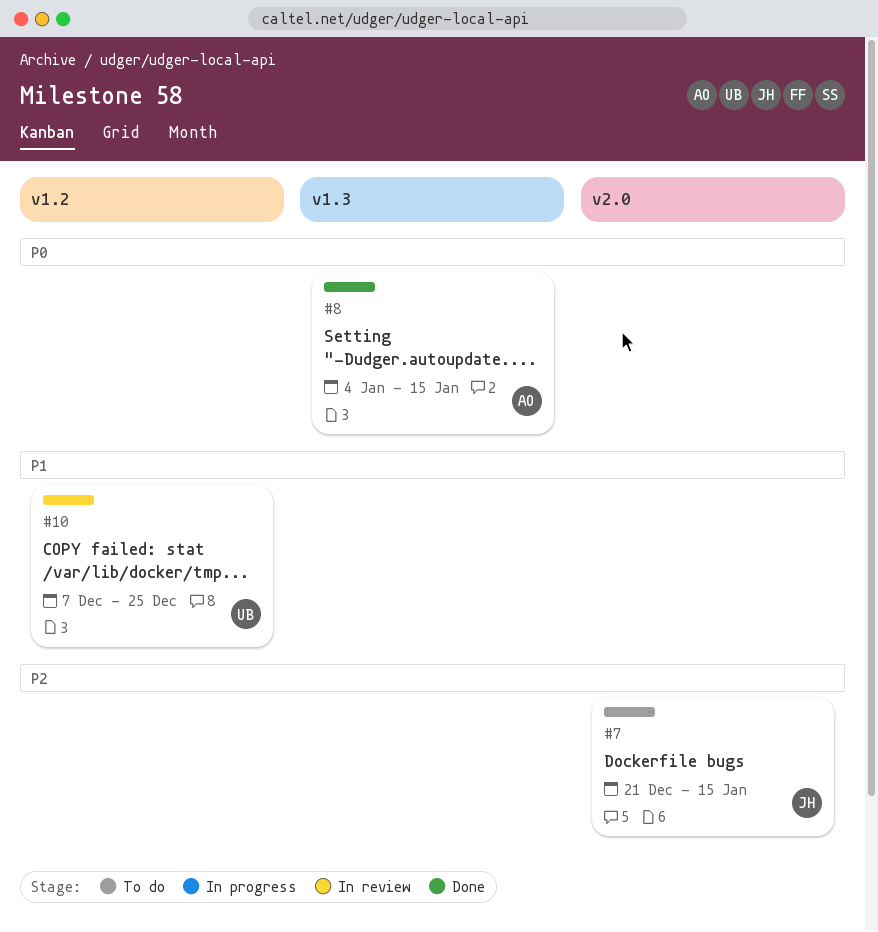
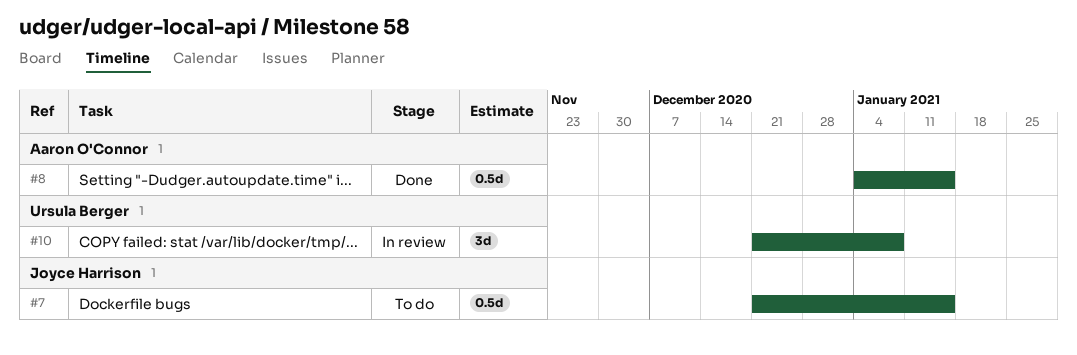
#10, start: Dec 7 -> Dec 21
#10, due: Dec 25 -> Jan 8

